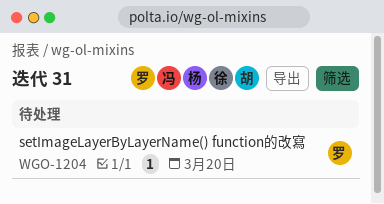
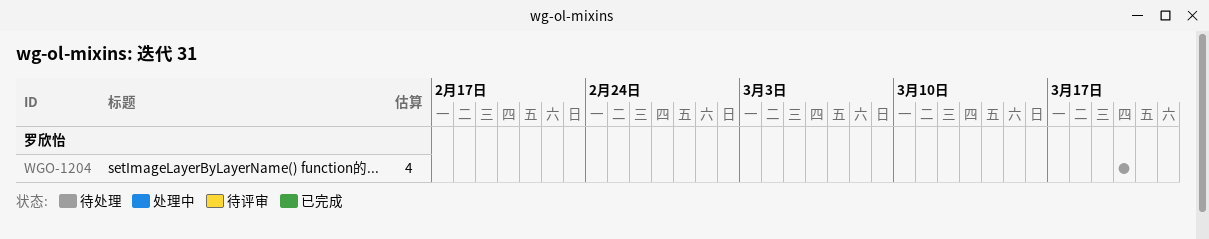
WGO-1204, estimate: 1 -> 4

